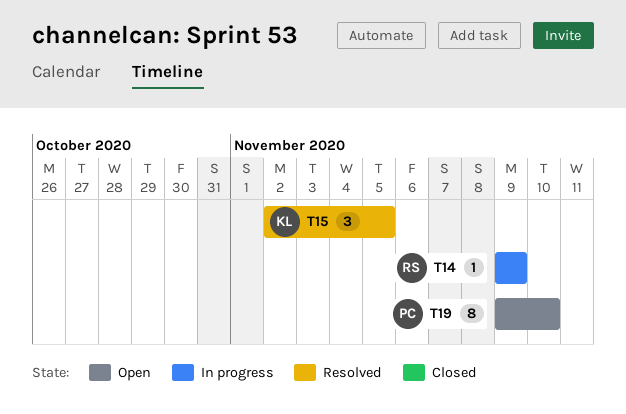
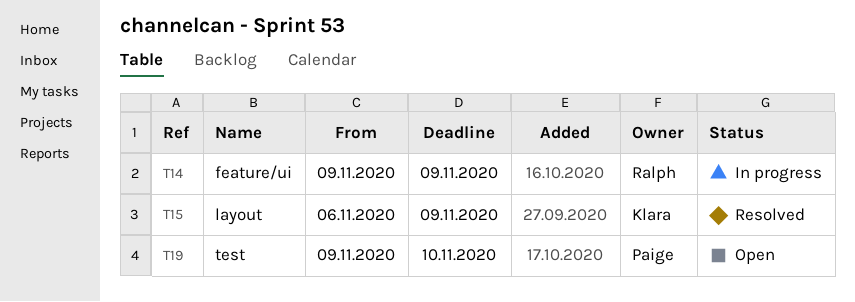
T15, start: Nov 2 -> Nov 6
T15, due: Nov 5 -> Nov 9

